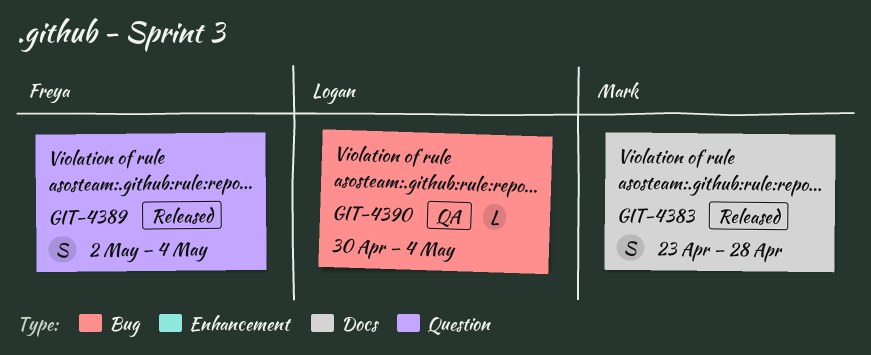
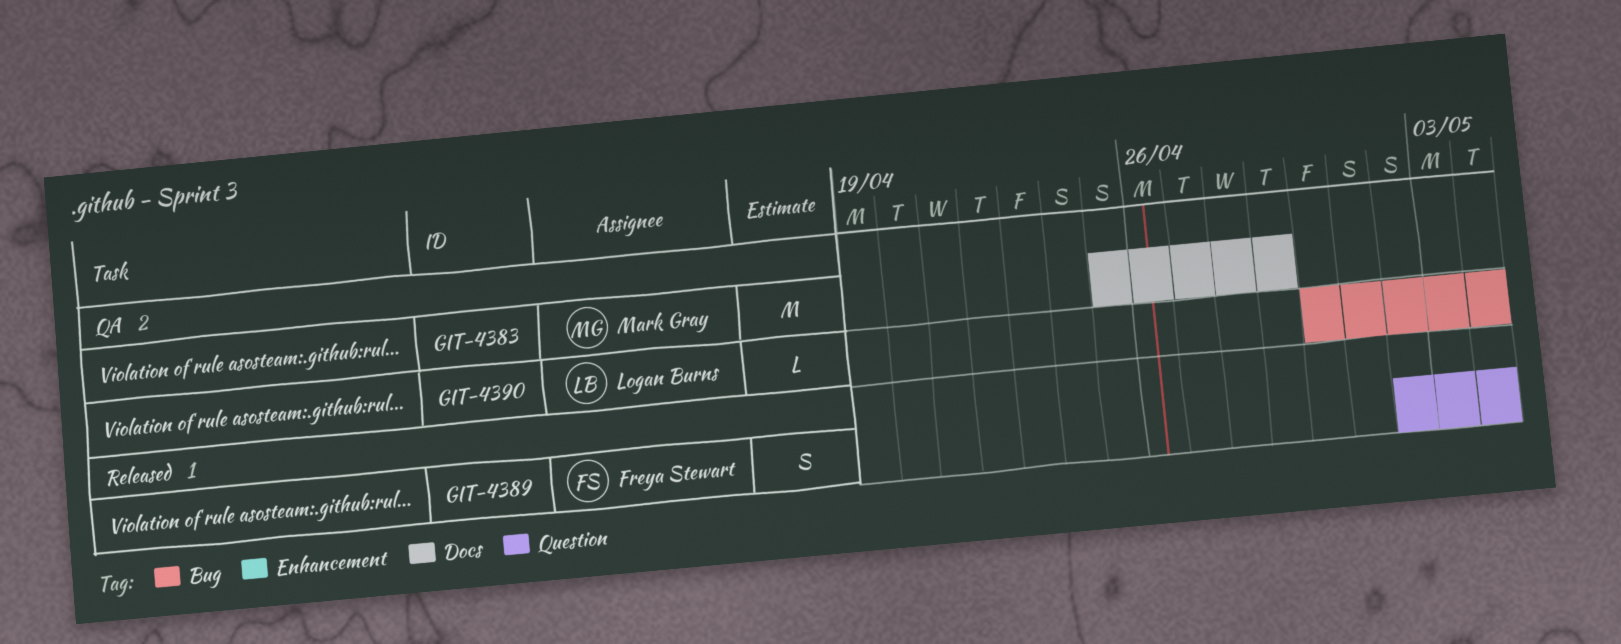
GIT-4383, status: Released -> QA
GIT-4383, estimate: S -> M
GIT-4383, start: Apr 23 -> Apr 25
GIT-4383, due: Apr 28 -> Apr 29

